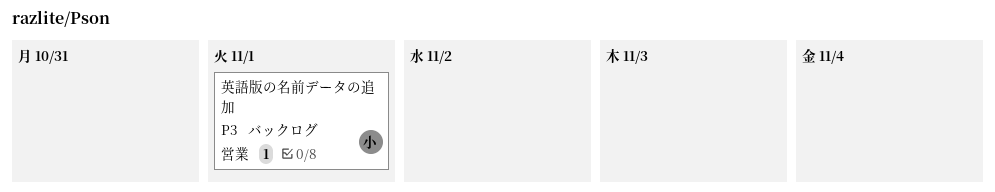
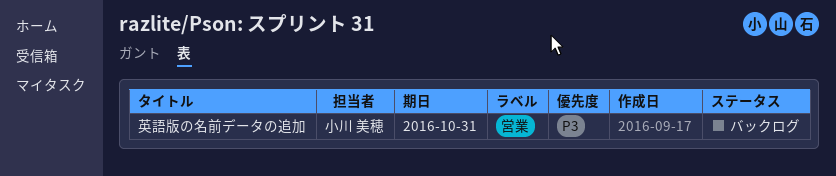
英語版の名前データの追加, due: Nov 1 -> Oct 31

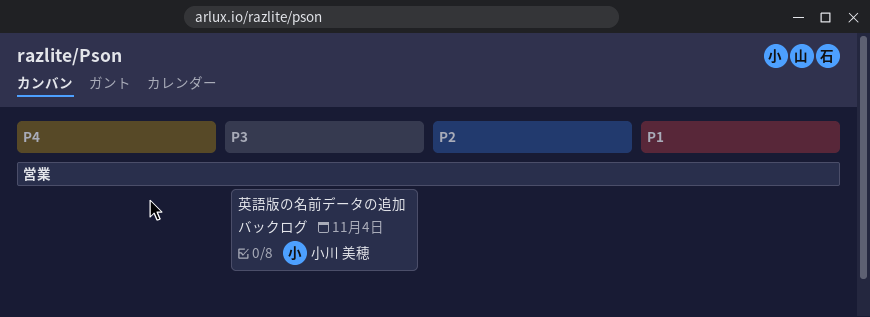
英語版の名前データの追加, due: Oct 31 -> Nov 4

